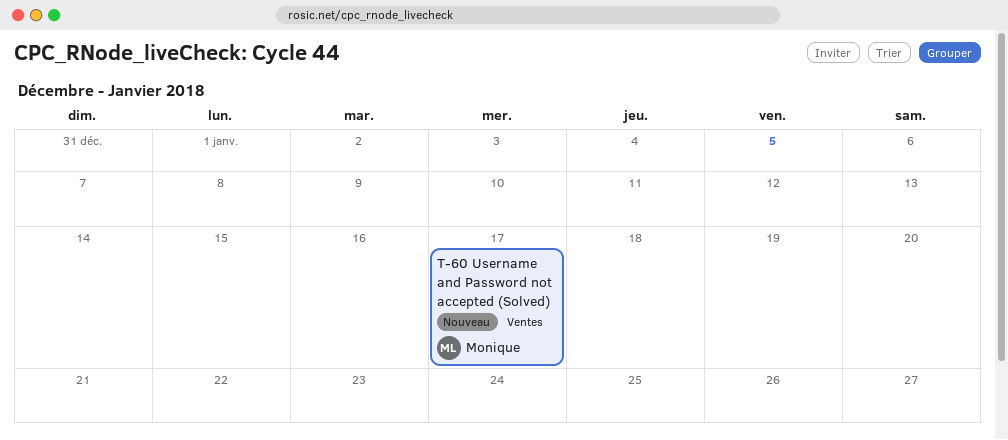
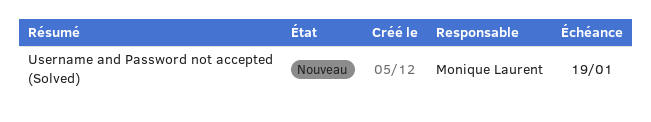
Username and Password not accepted (Solved), due: Jan 17 -> Jan 19

